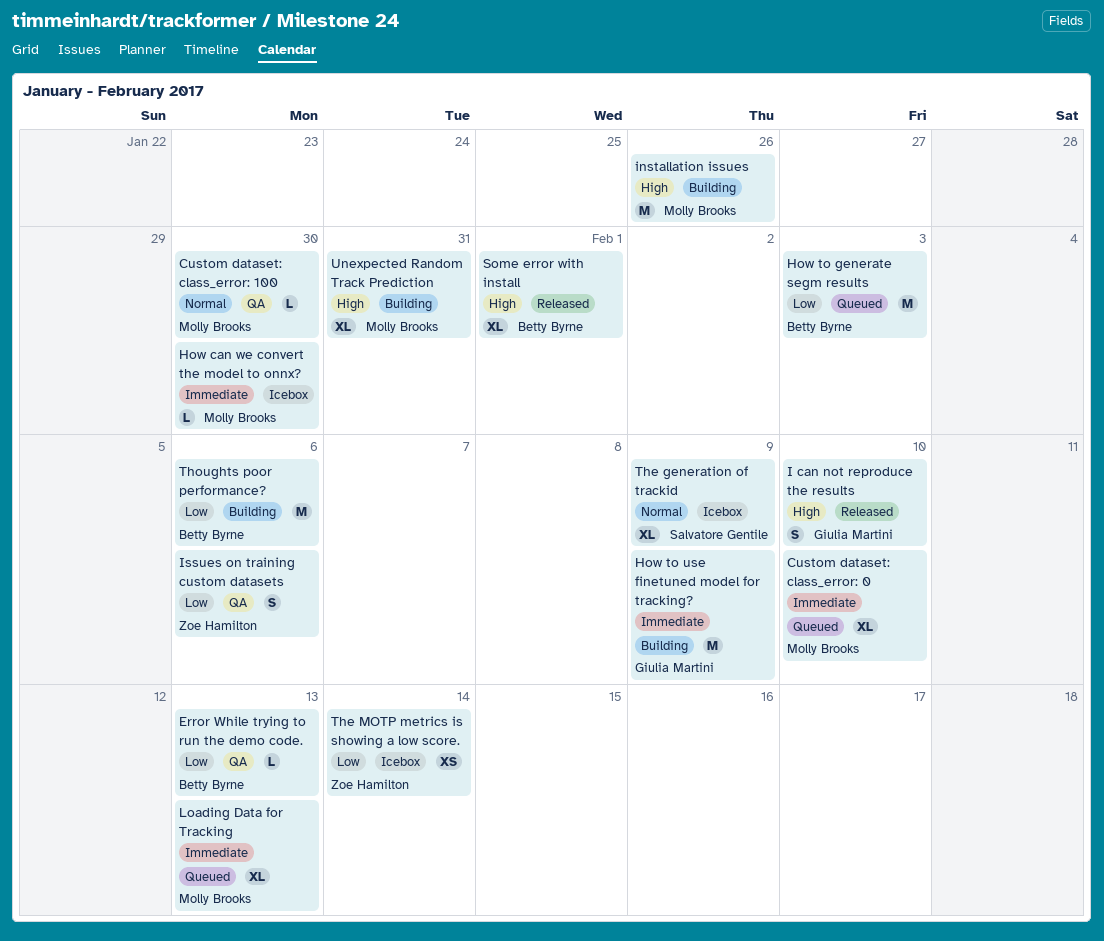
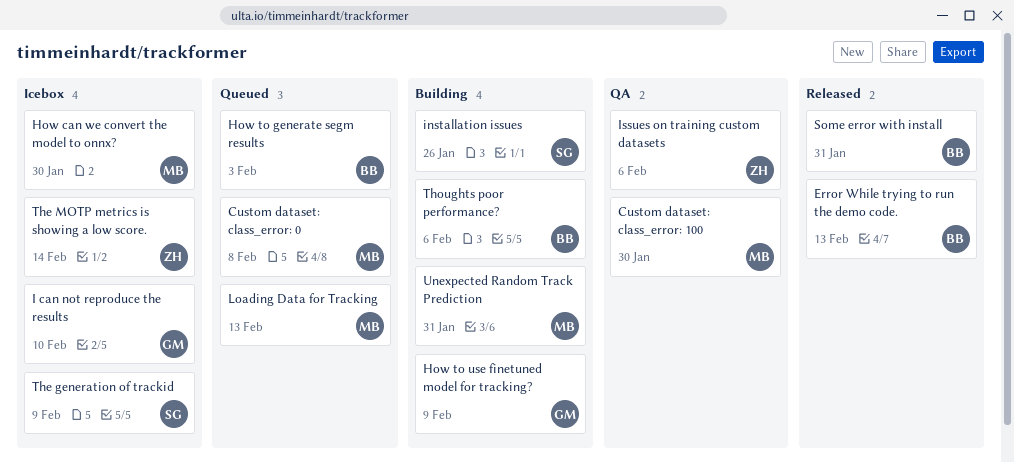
Custom dataset: class_error: 0, due: Feb 10 -> Feb 8
Error While trying to run the demo code., status: QA -> Released
I can not reproduce the results, status: Released -> Icebox
installation issues, owner: Molly Brooks -> Salvatore Gentile
Some error with install, due: Feb 1 -> Jan 31

